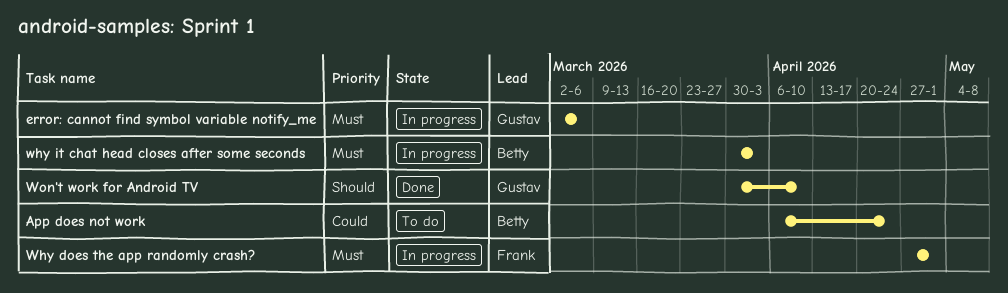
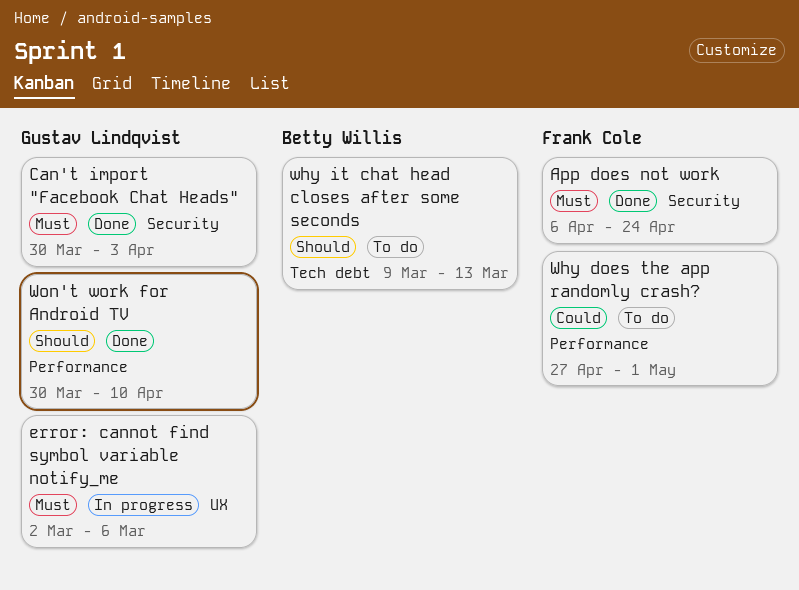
App does not work, status: To do -> Done
App does not work, owner: Betty Willis -> Frank Cole
App does not work, priority: Could -> Must
Can't import "Facebook Chat Heads": none -> present
Why does the app randomly crash?, status: In progress -> To do
Why does the app randomly crash?, priority: Must -> Could
why it chat head closes after some seconds, status: In progress -> To do
why it chat head closes after some seconds, priority: Must -> Should
why it chat head closes after some seconds, start: Mar 30 -> Mar 9
why it chat head closes after some seconds, due: Apr 3 -> Mar 13

